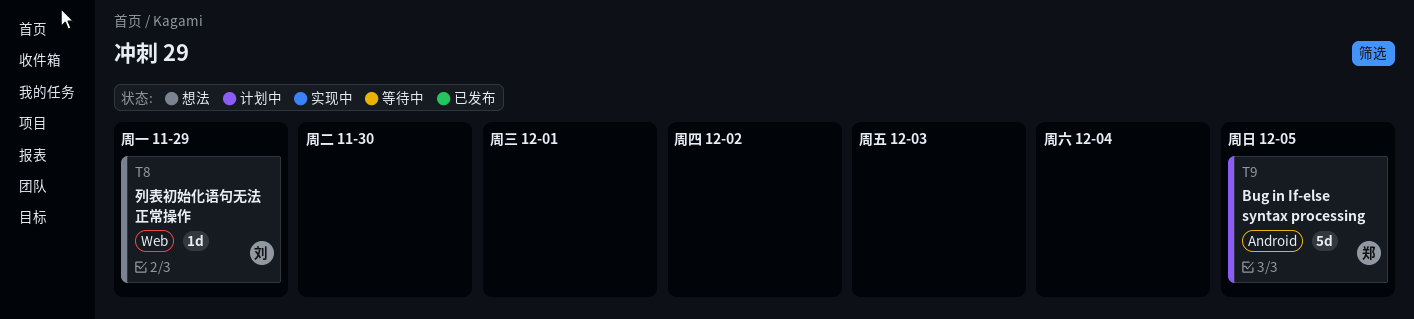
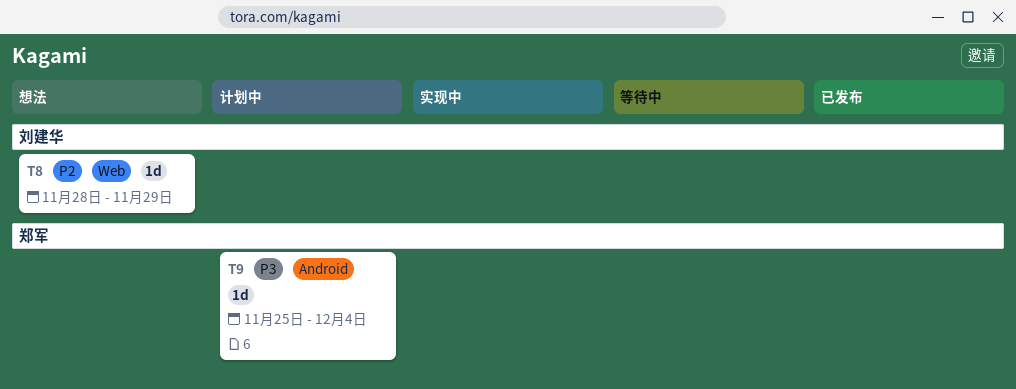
T9, estimate: 5d -> 1d
T9, due: Dec 5 -> Dec 4

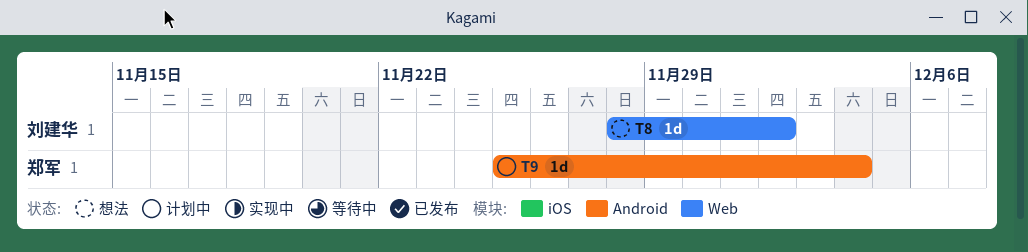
T8, due: Nov 29 -> Dec 2

